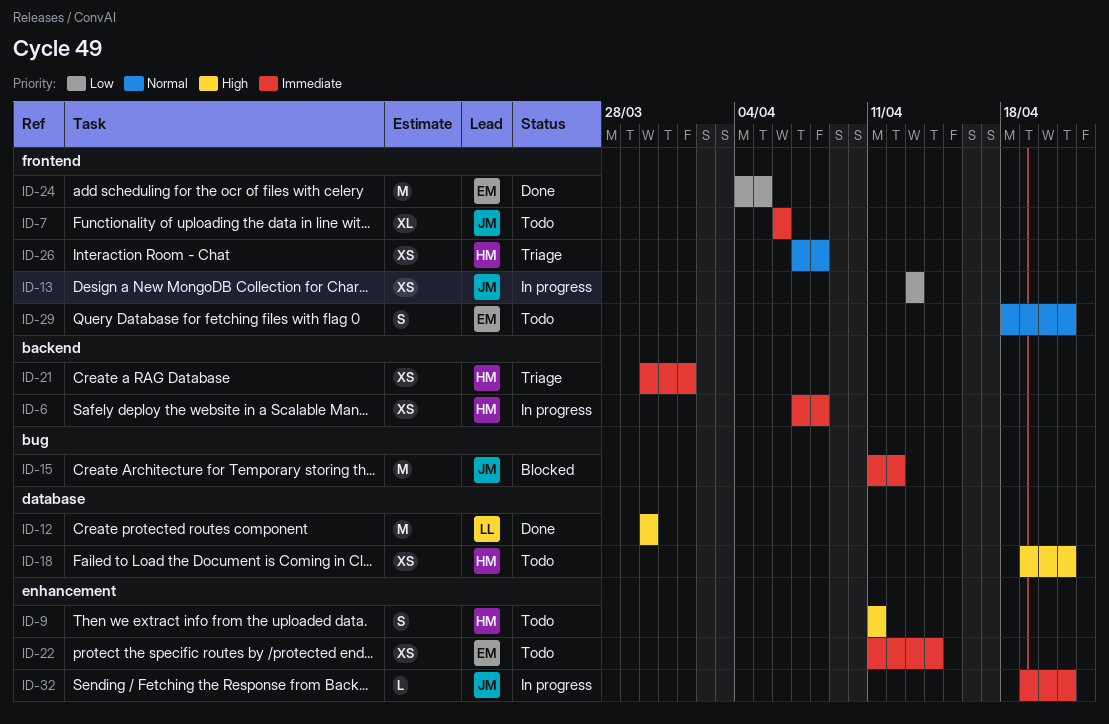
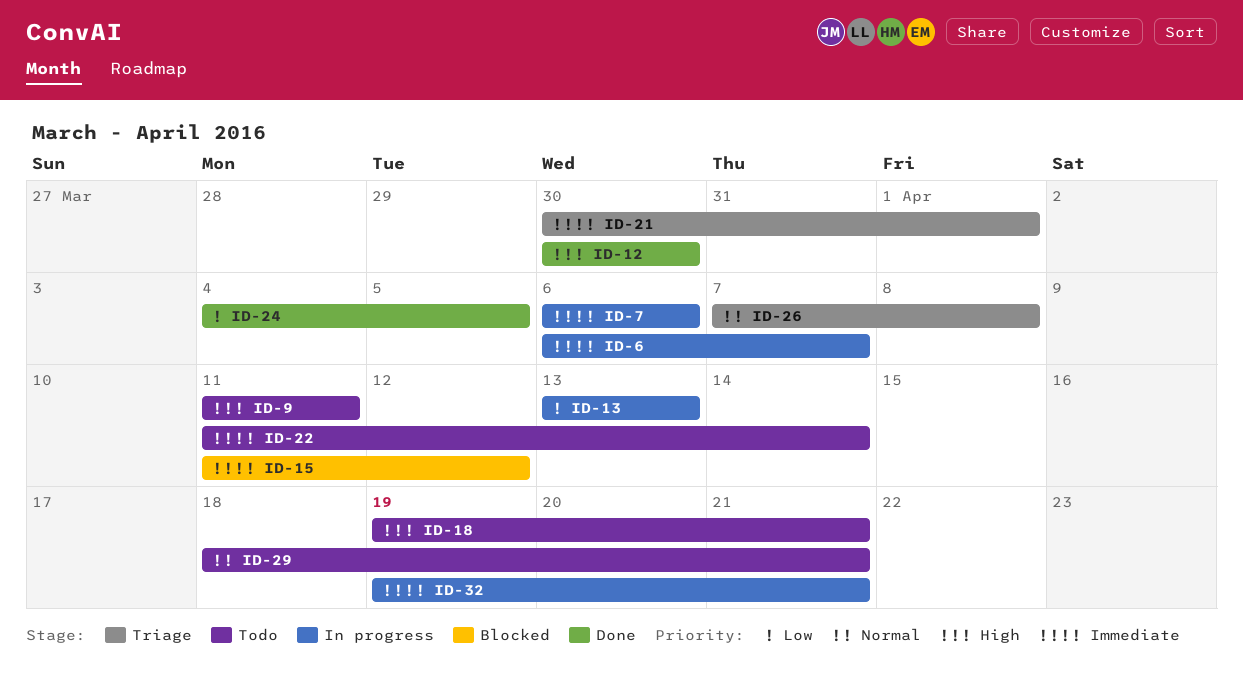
ID-6, start: Apr 7 -> Apr 6
ID-6, due: Apr 8 -> Apr 7
ID-7, status: Todo -> In progress

